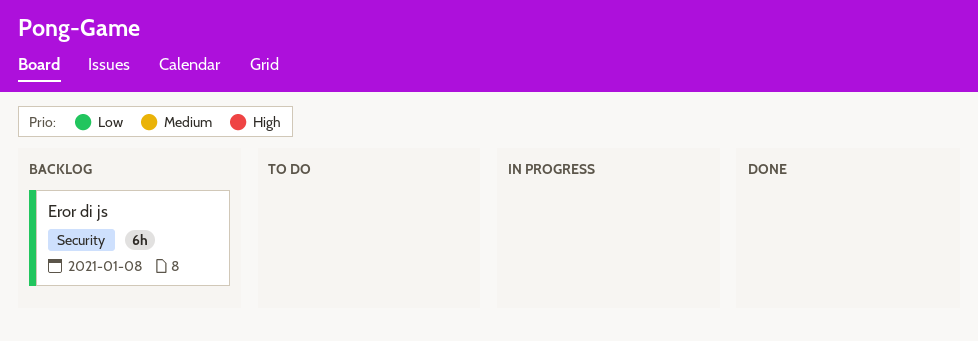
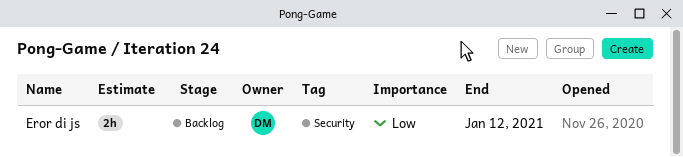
Eror di js, estimate: 6h -> 2h
Eror di js, due: Jan 8 -> Jan 12

